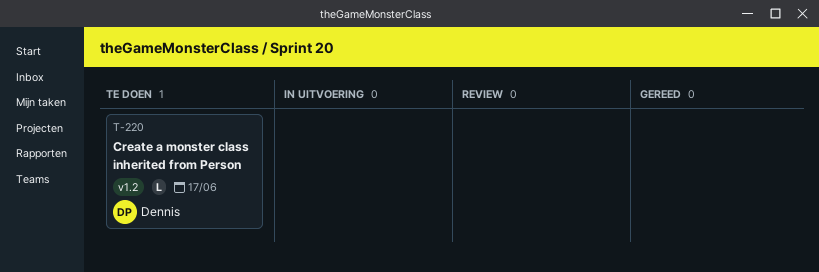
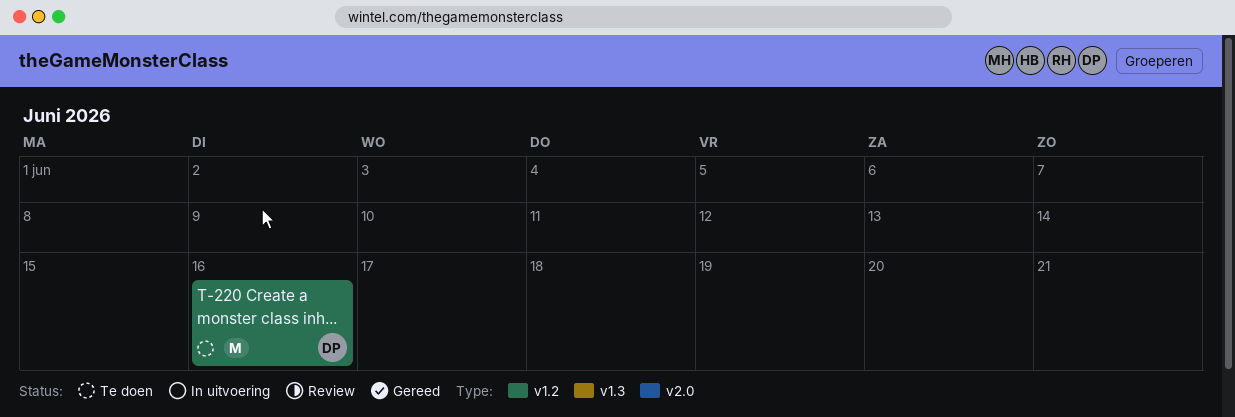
T-220, estimate: L -> M
T-220, due: Jun 17 -> Jun 16

